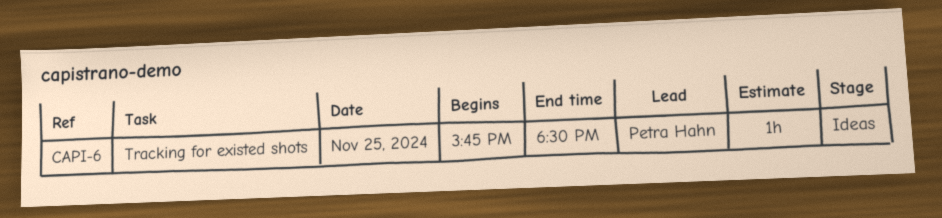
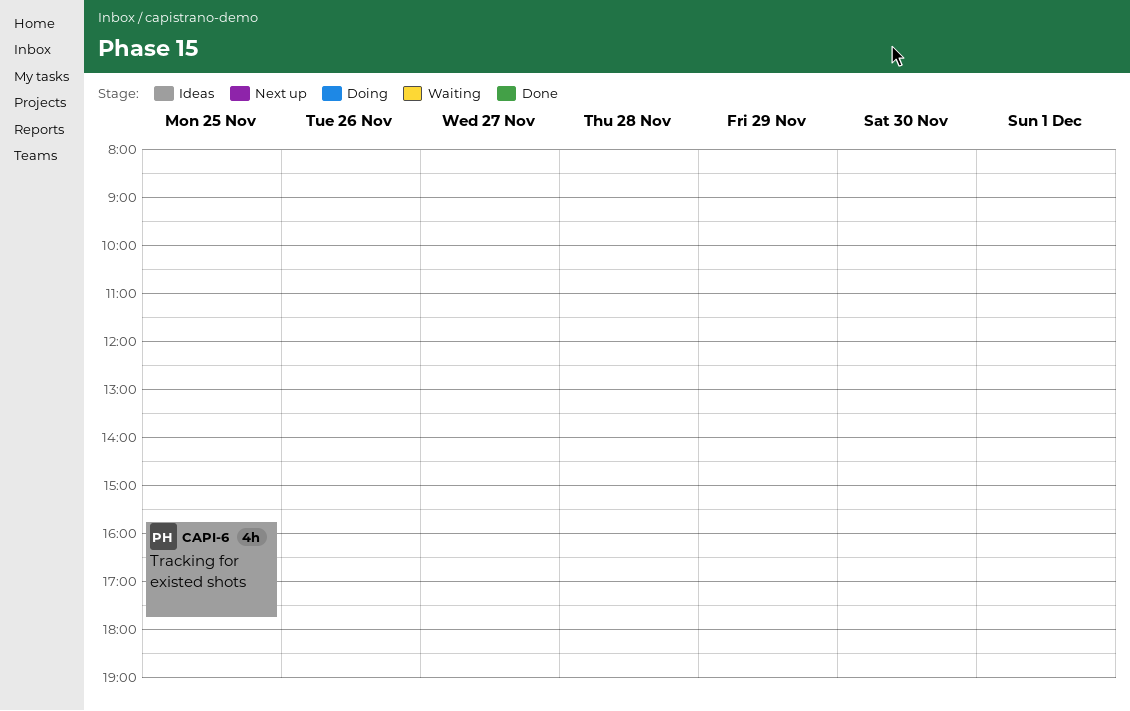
CAPI-6, estimate: 1h -> 4h
CAPI-6, ends: 18:30 -> 17:45

